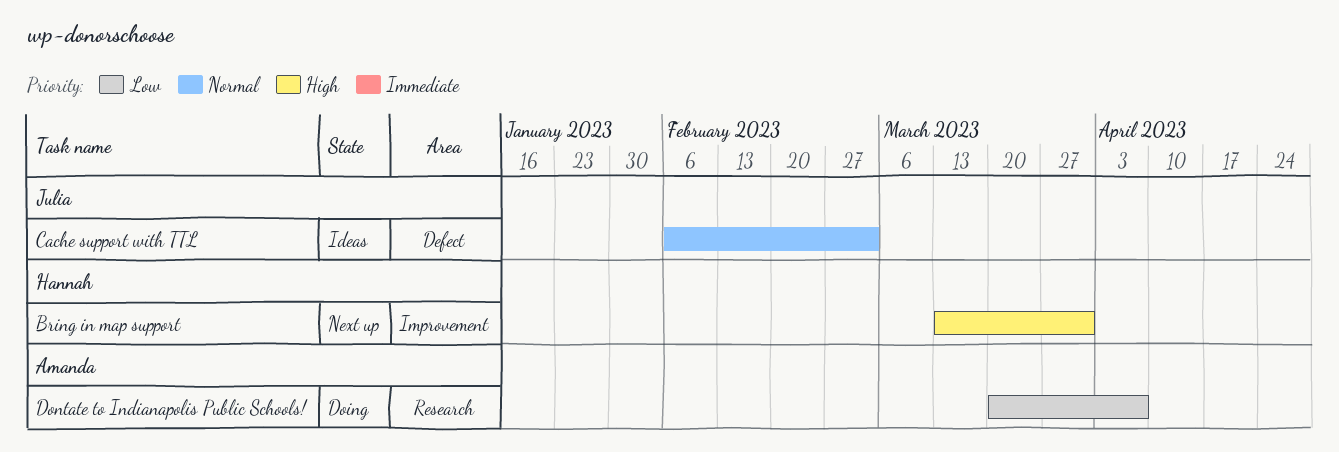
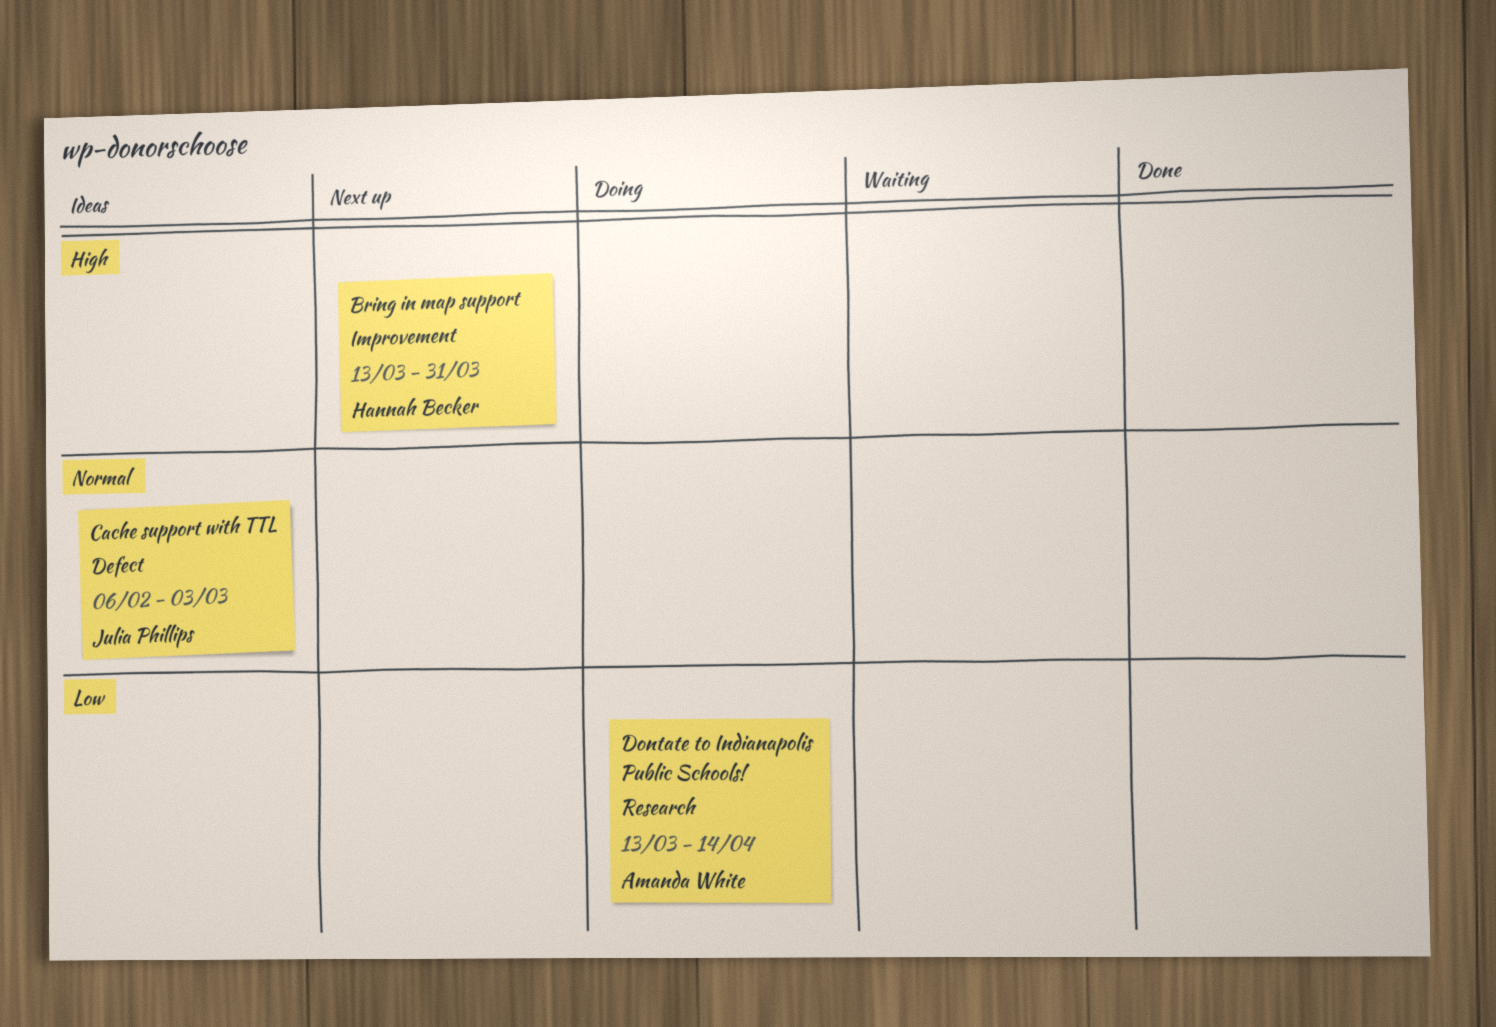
Dontate to Indianapolis Public Schools!, start: Mar 20 -> Mar 13
Dontate to Indianapolis Public Schools!, due: Apr 7 -> Apr 14

